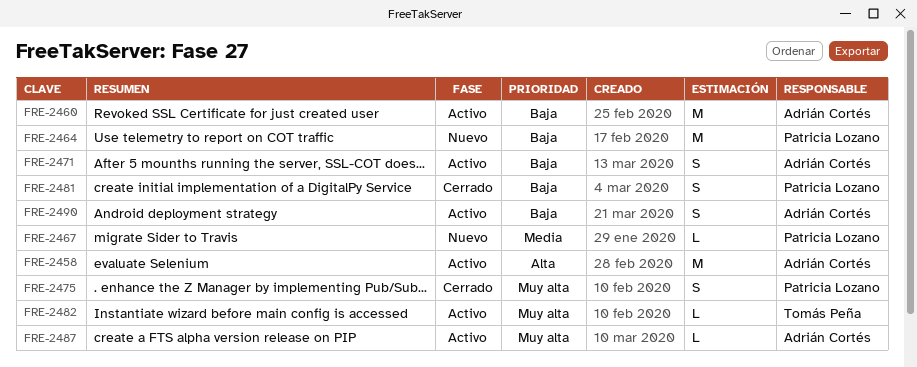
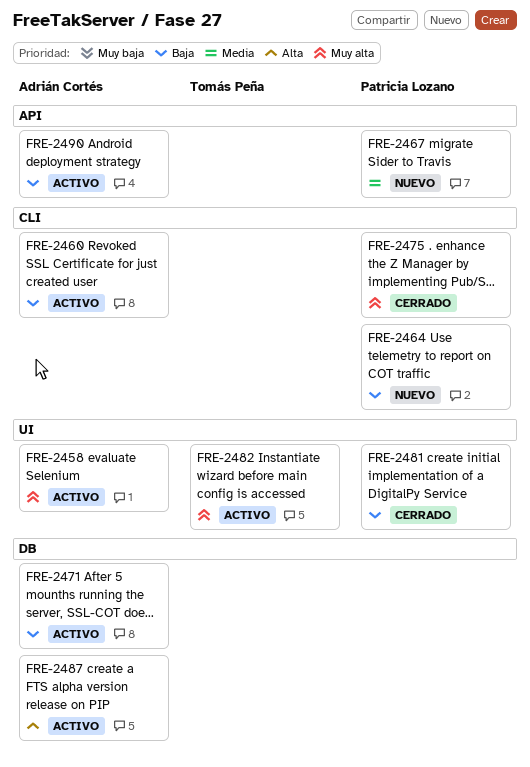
FRE-2458, priority: Alta -> Muy alta
FRE-2487, priority: Muy alta -> Alta

